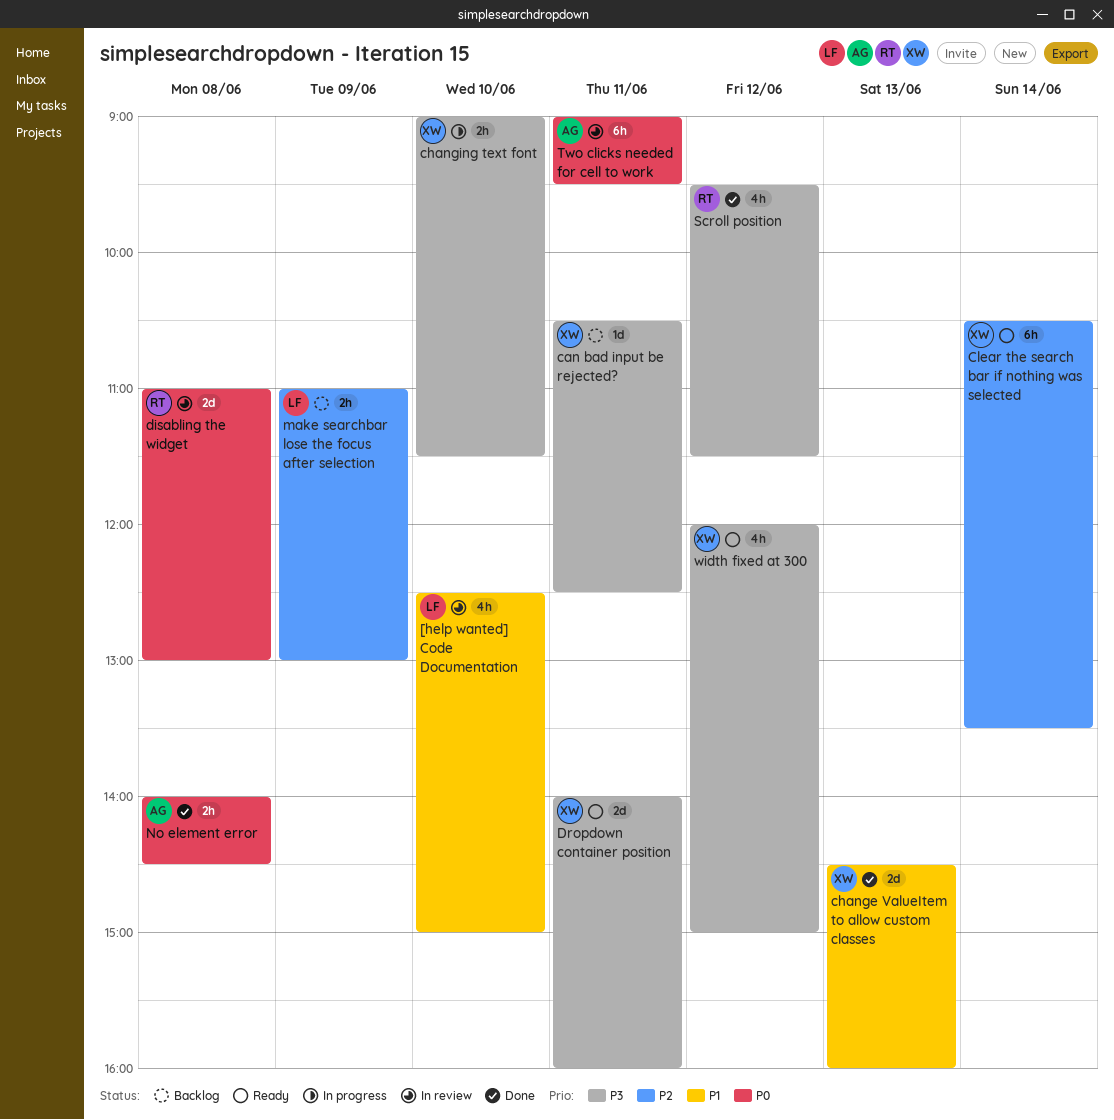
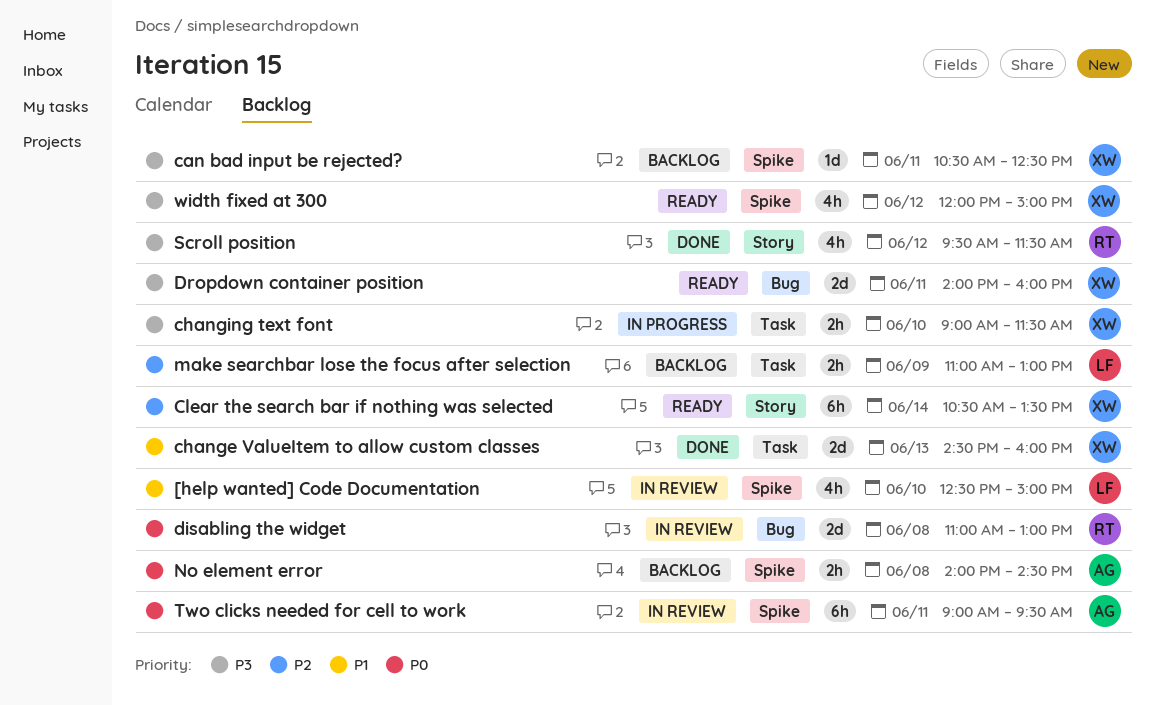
No element error, status: Done -> Backlog

